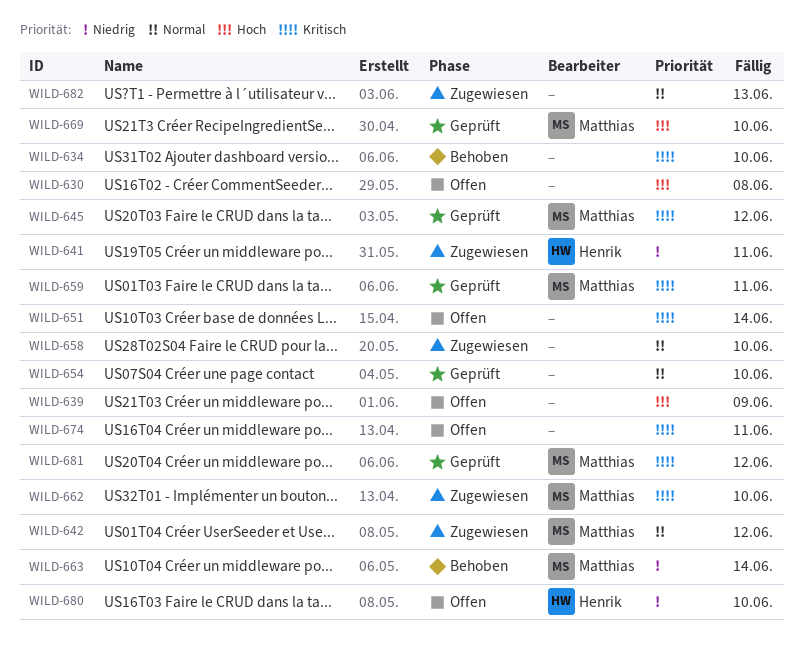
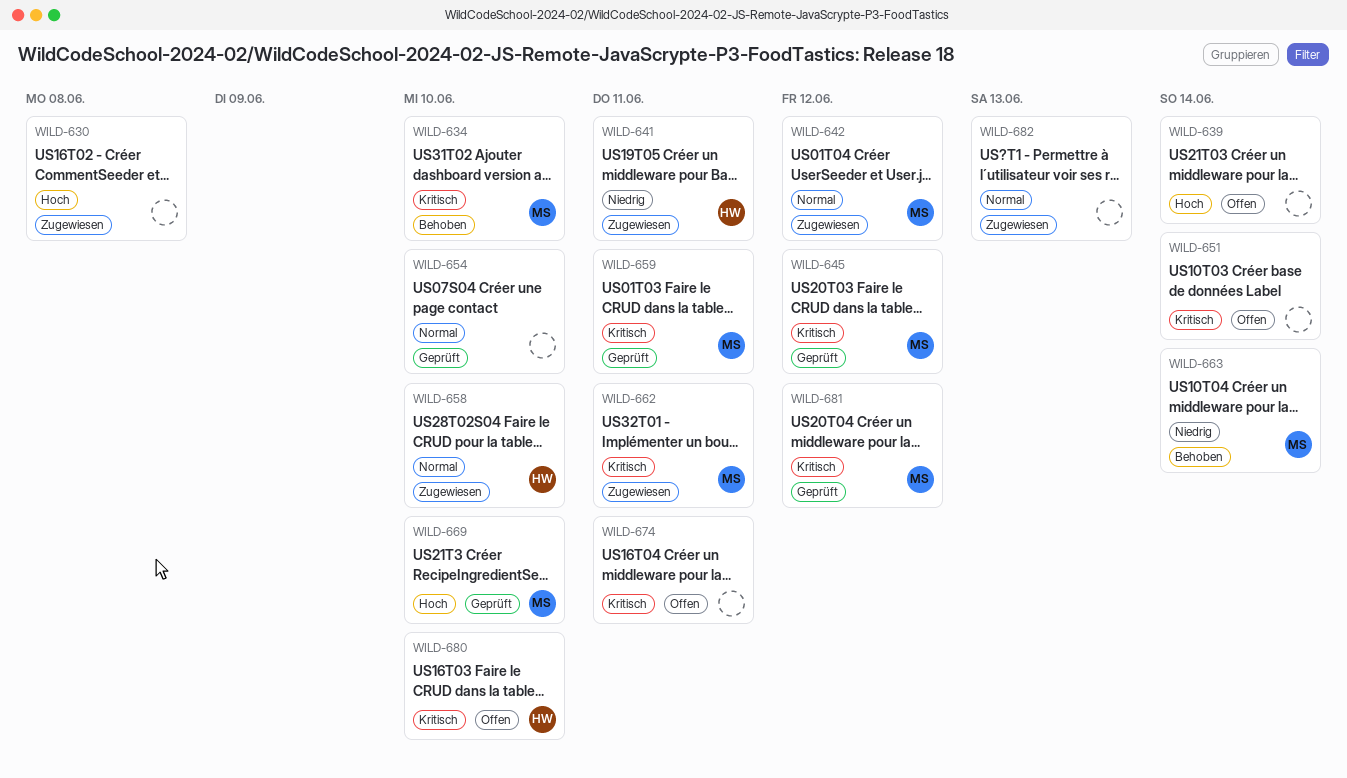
WILD-630, status: Offen -> Zugewiesen
WILD-634, owner: none -> Matthias
WILD-639, due: Jun 9 -> Jun 14
WILD-658, owner: none -> Henrik
WILD-662, due: Jun 10 -> Jun 11
WILD-680, priority: Niedrig -> Kritisch

